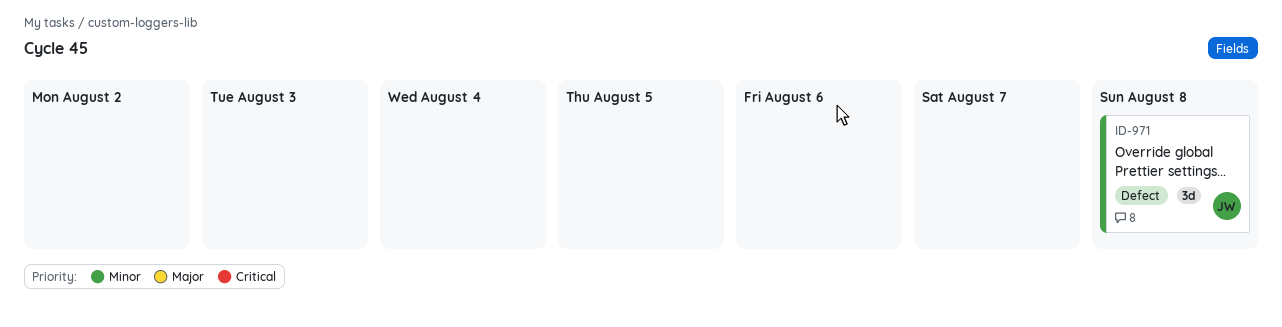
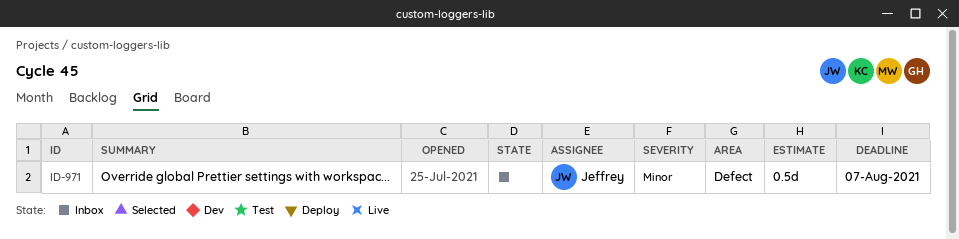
ID-971, estimate: 3d -> 0.5d
ID-971, due: Aug 8 -> Aug 7

